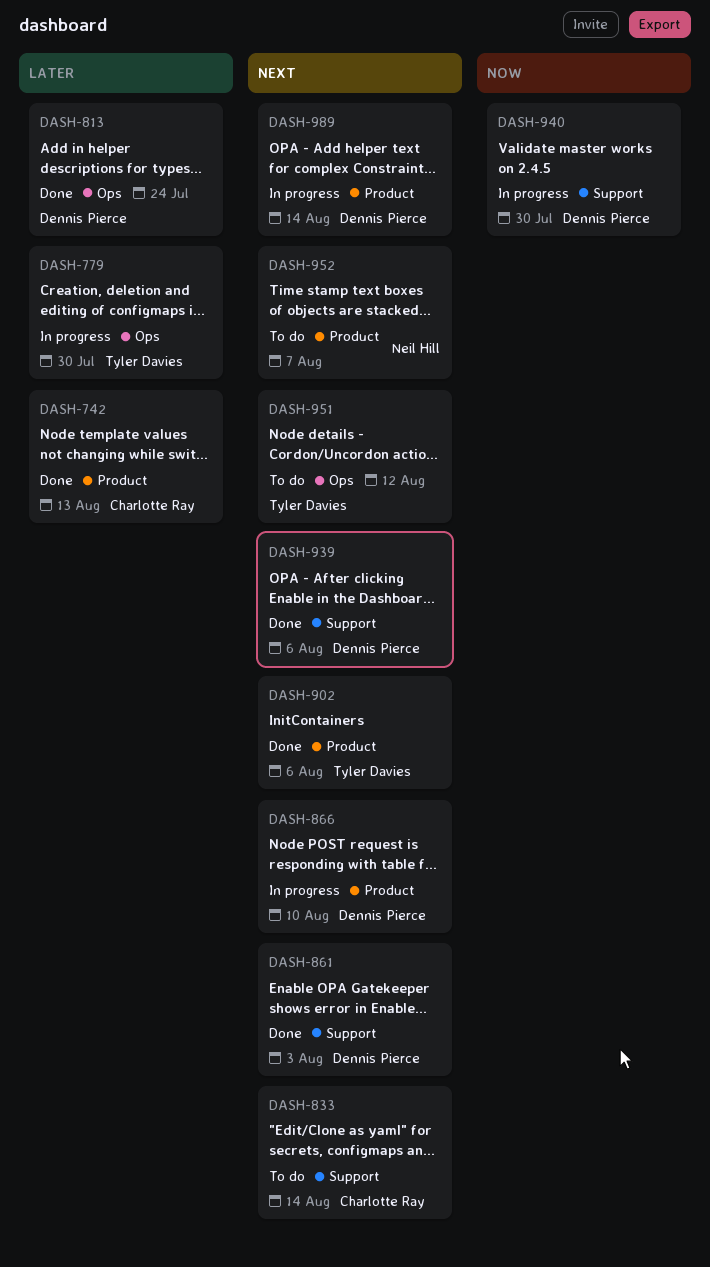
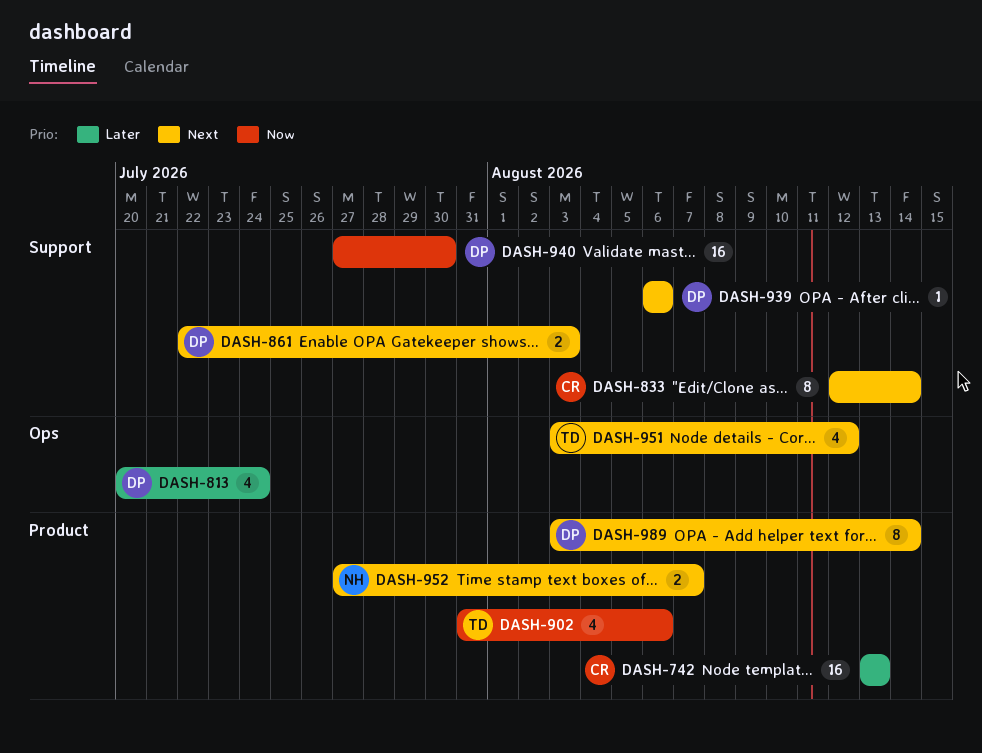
DASH-779: present -> none
DASH-866: present -> none
DASH-902, priority: Next -> Now

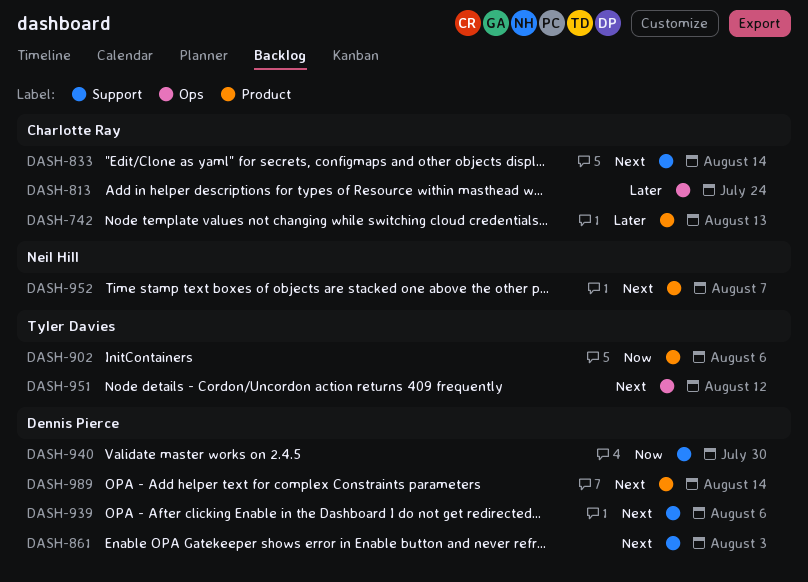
DASH-813, owner: Dennis Pierce -> Charlotte Ray

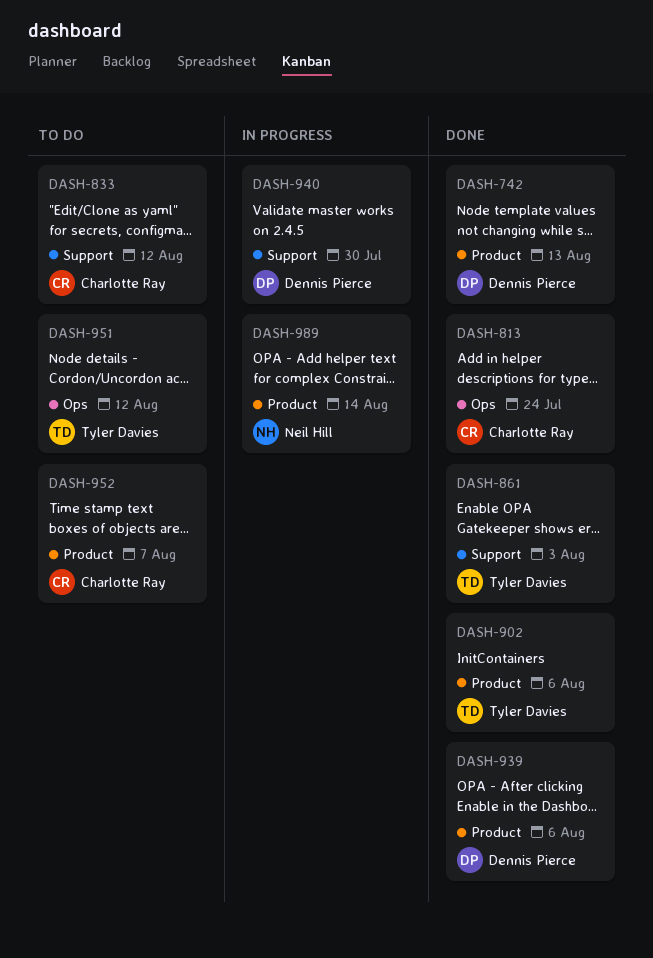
DASH-742, owner: Charlotte Ray -> Dennis Pierce
DASH-833, due: Aug 14 -> Aug 12
DASH-861, owner: Dennis Pierce -> Tyler Davies
DASH-939, label: Support -> Product
DASH-952, owner: Neil Hill -> Charlotte Ray
DASH-989, owner: Dennis Pierce -> Neil Hill

